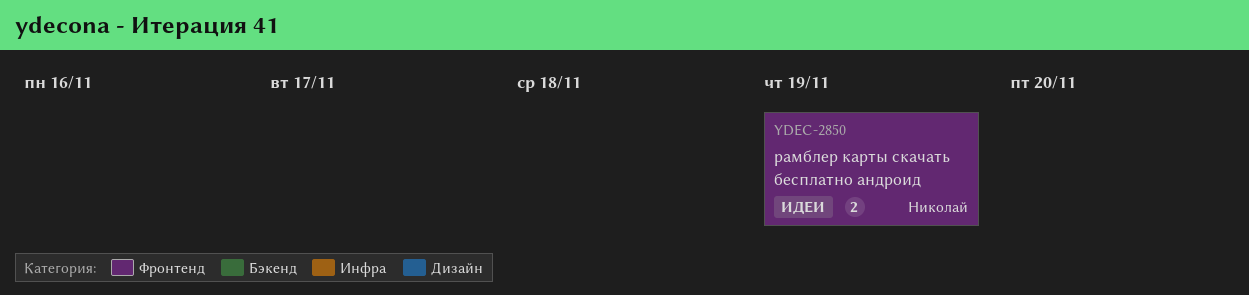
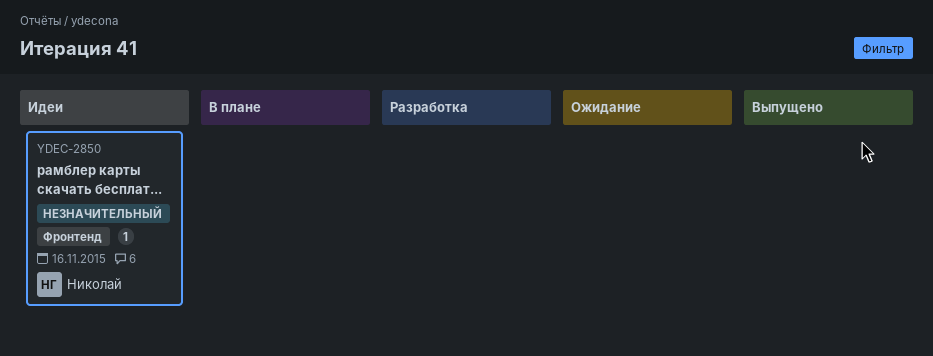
YDEC-2850, estimate: 2 -> 1
YDEC-2850, due: Nov 19 -> Nov 16

